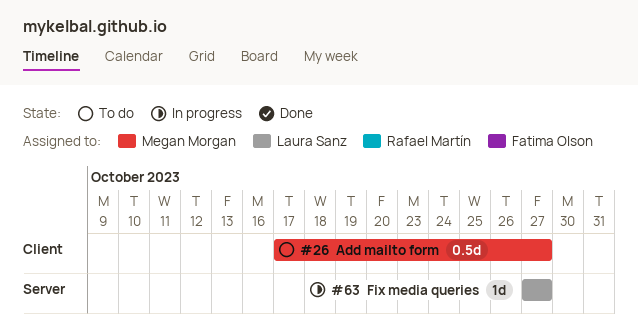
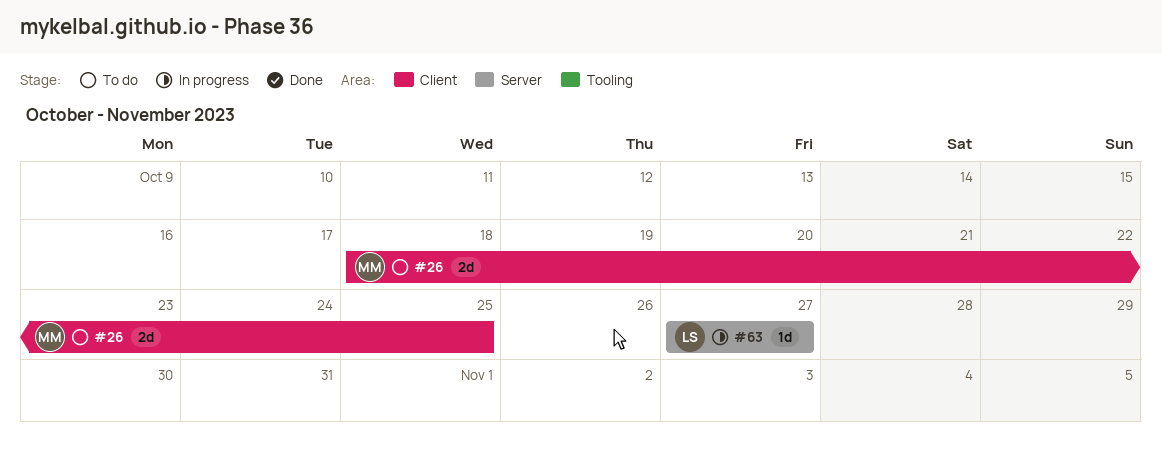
#26, estimate: 0.5d -> 2d
#26, start: Oct 17 -> Oct 18
#26, due: Oct 27 -> Oct 25

